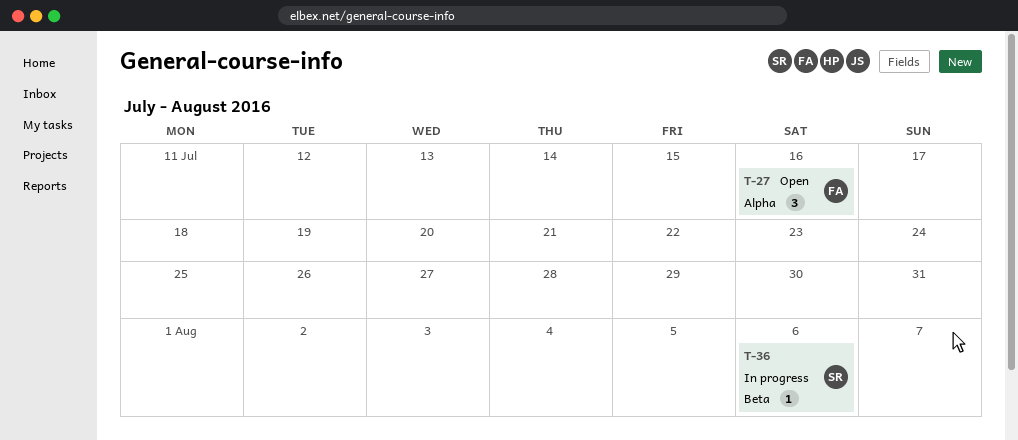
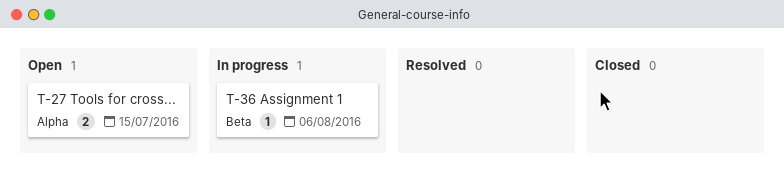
T-27, estimate: 3 -> 2
T-27, due: Jul 16 -> Jul 15

